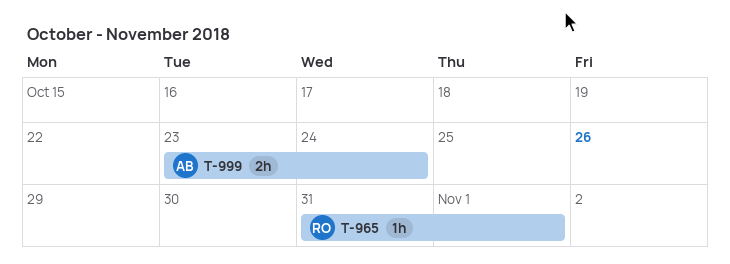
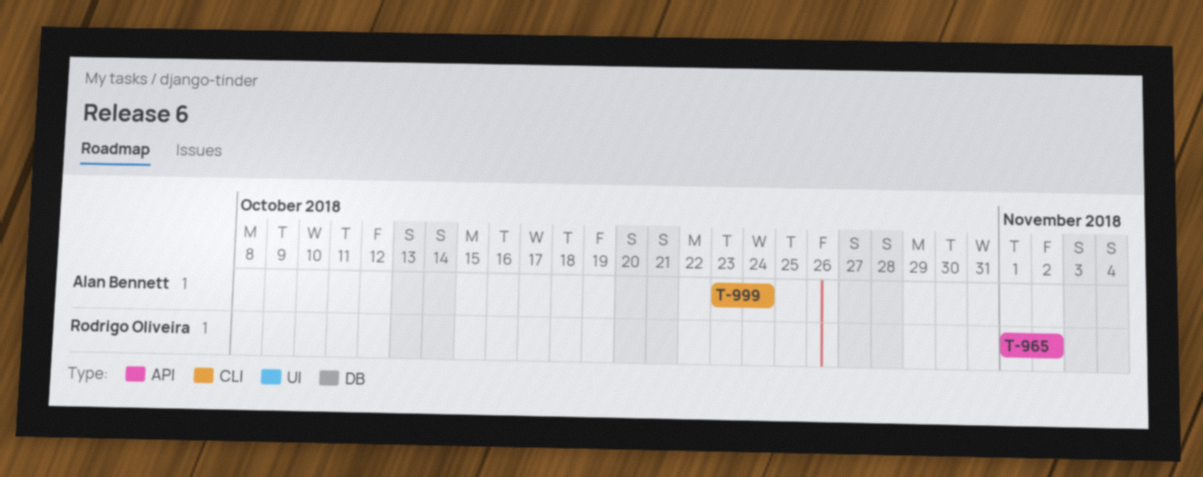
T-965, start: Oct 31 -> Nov 1
T-965, due: Nov 1 -> Nov 2

